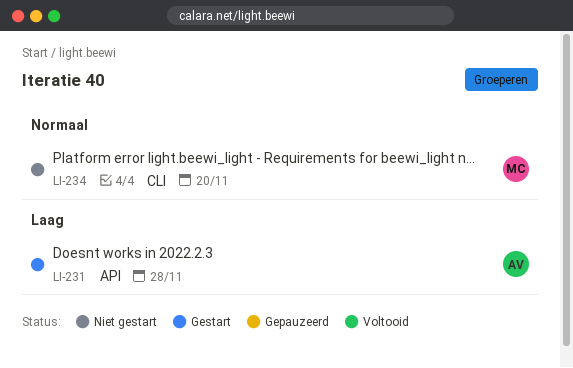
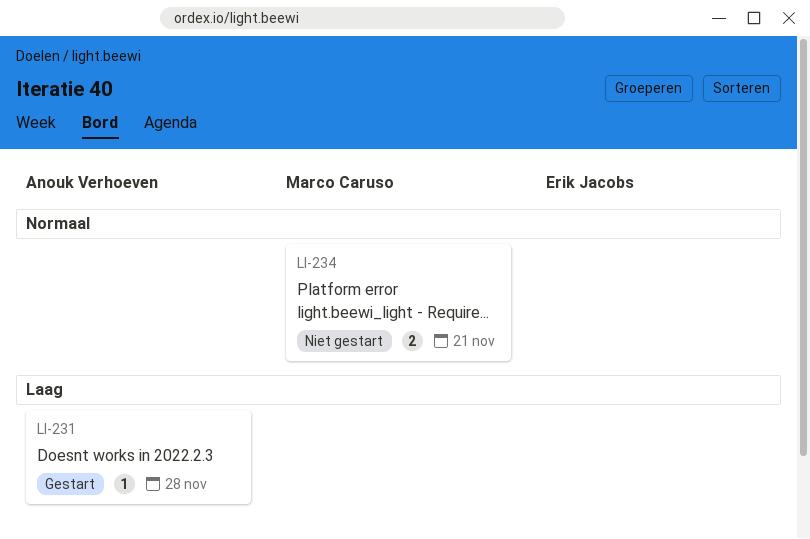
LI-234, due: Nov 20 -> Nov 21

